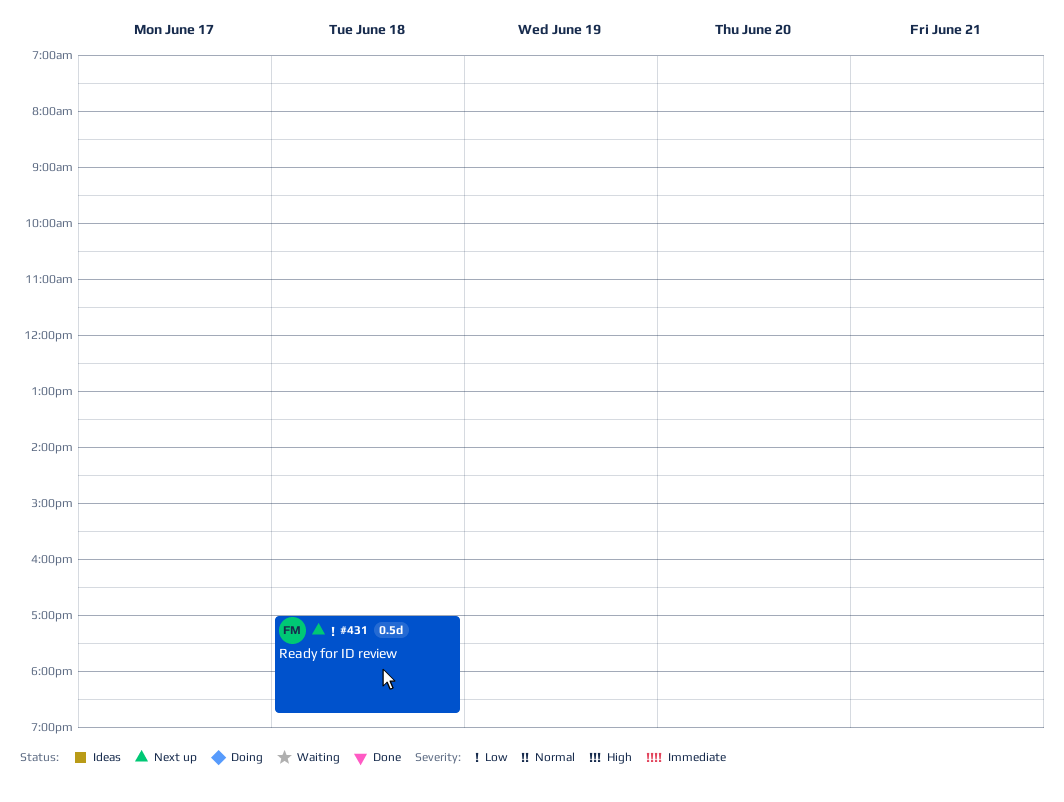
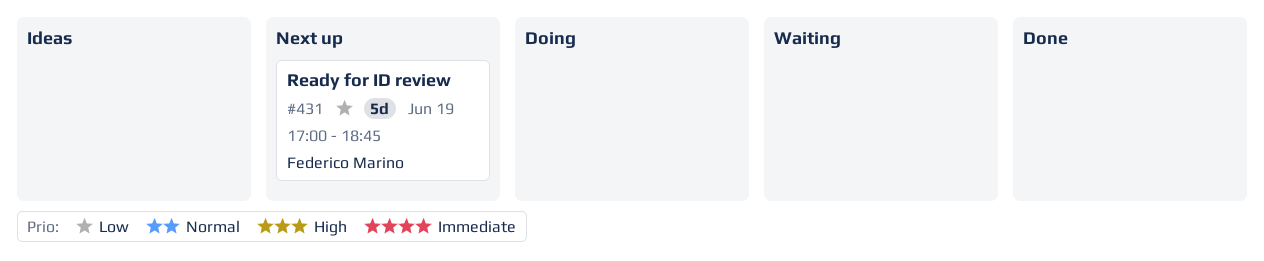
#431, estimate: 0.5d -> 5d
#431, day: Jun 18 -> Jun 19

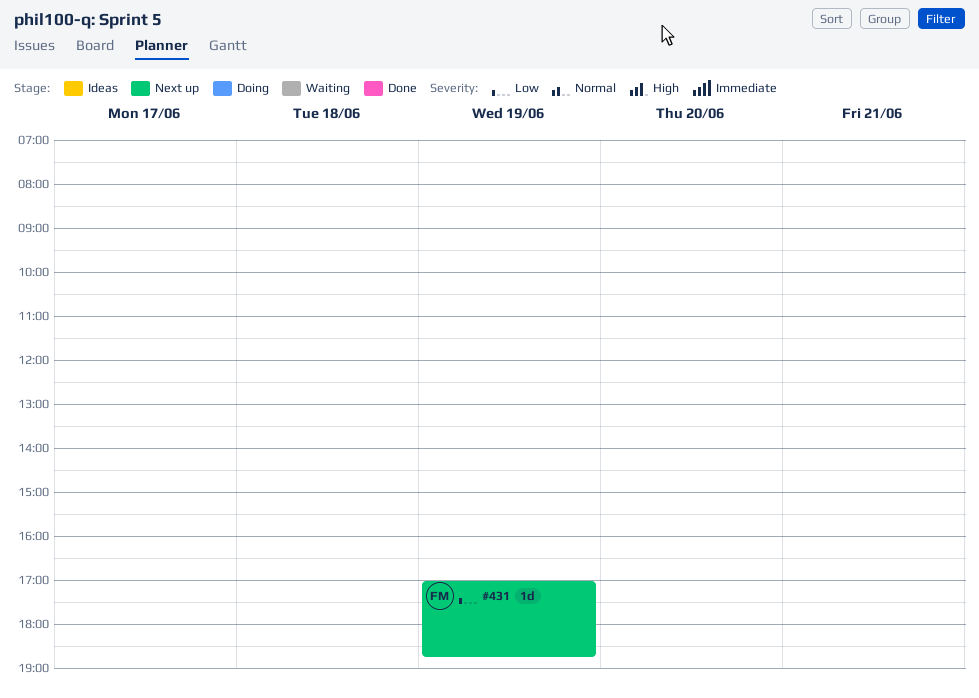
#431, estimate: 5d -> 1d

